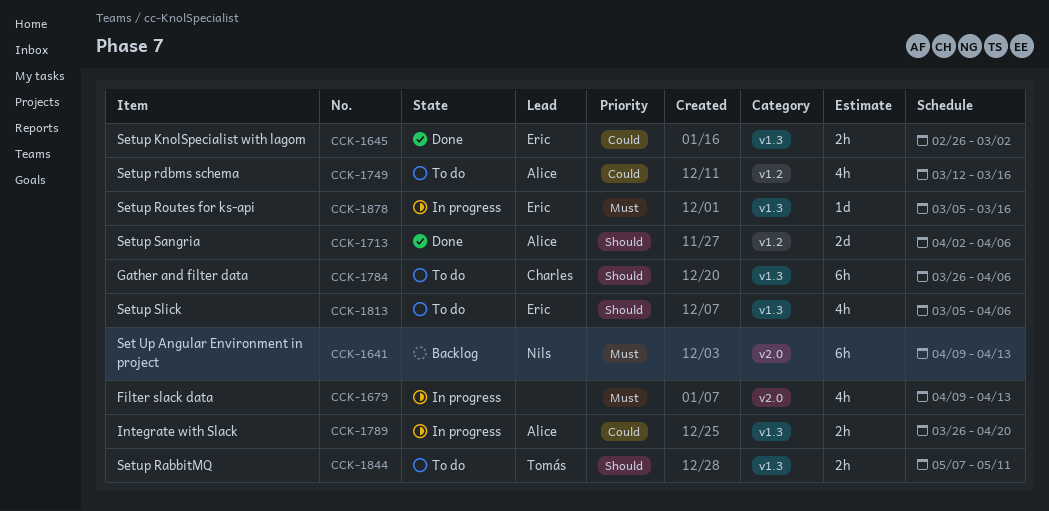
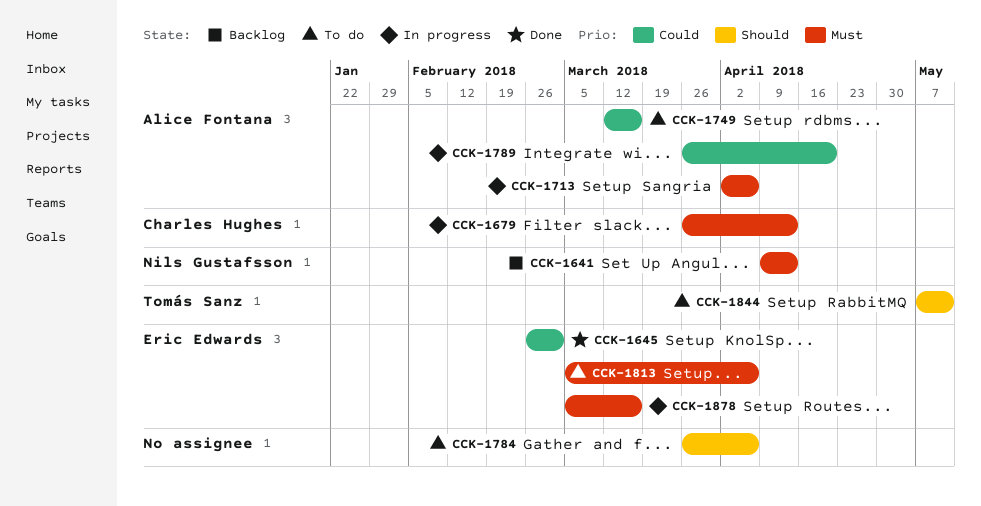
CCK-1679, owner: none -> Charles Hughes
CCK-1679, start: Apr 9 -> Mar 26
CCK-1713, status: Done -> In progress
CCK-1713, priority: Should -> Must
CCK-1784, owner: Charles Hughes -> none
CCK-1813, priority: Should -> Must

